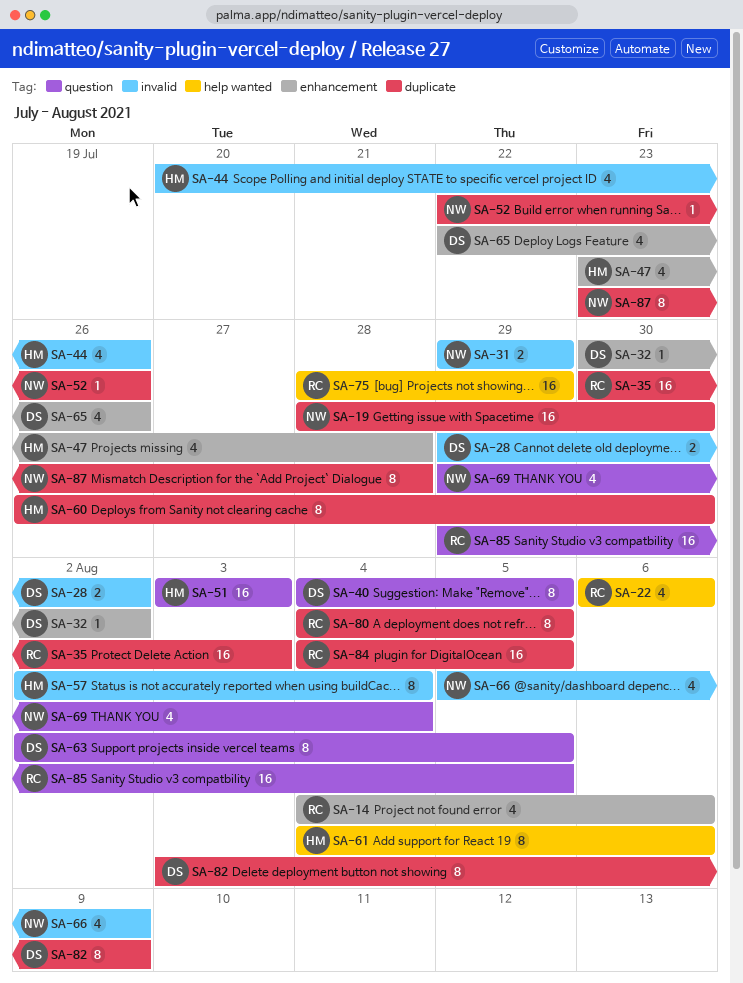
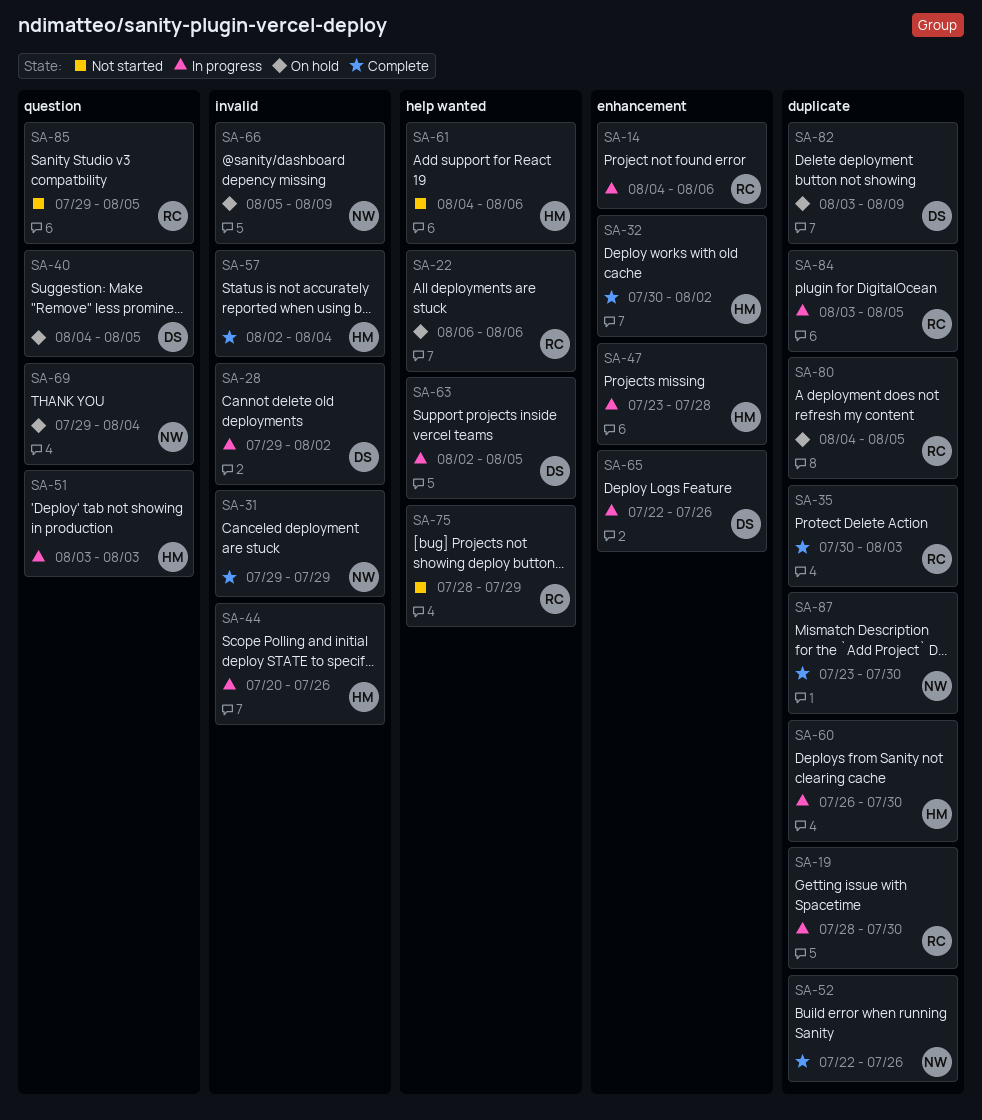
SA-19, owner: NW -> RC
SA-32, owner: DS -> HM
SA-63, label: question -> help wanted
SA-84, start: Aug 4 -> Aug 3
SA-87, due: Jul 28 -> Jul 30

